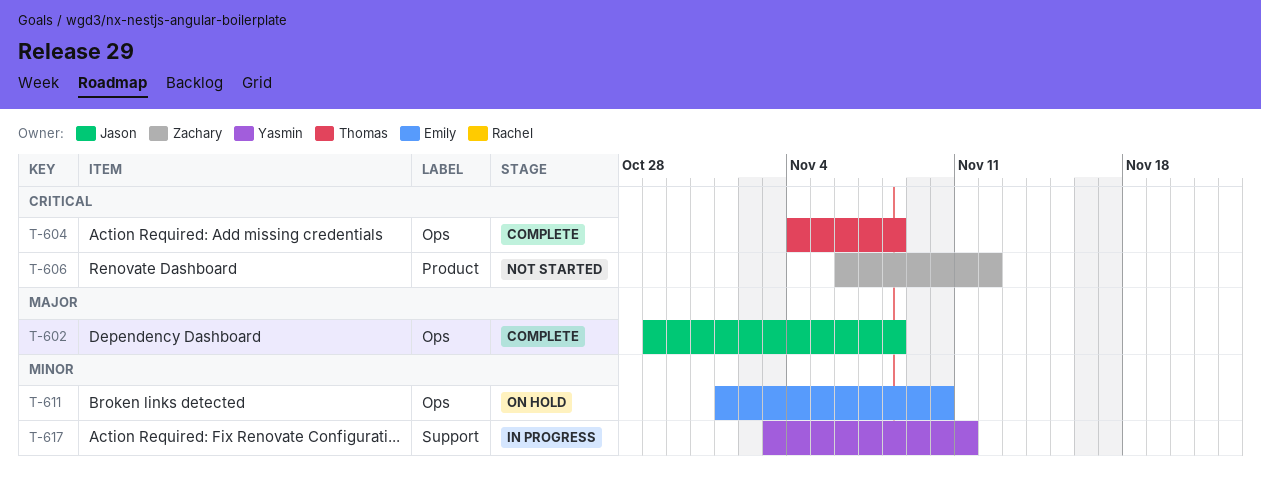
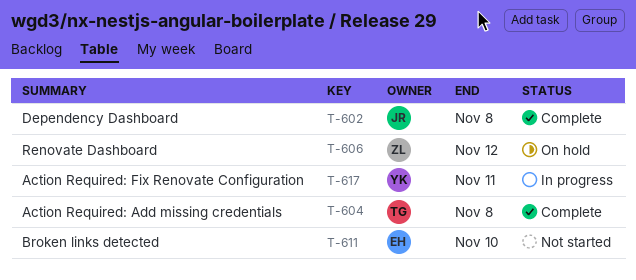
T-606, status: Not started -> On hold
T-611, status: On hold -> Not started

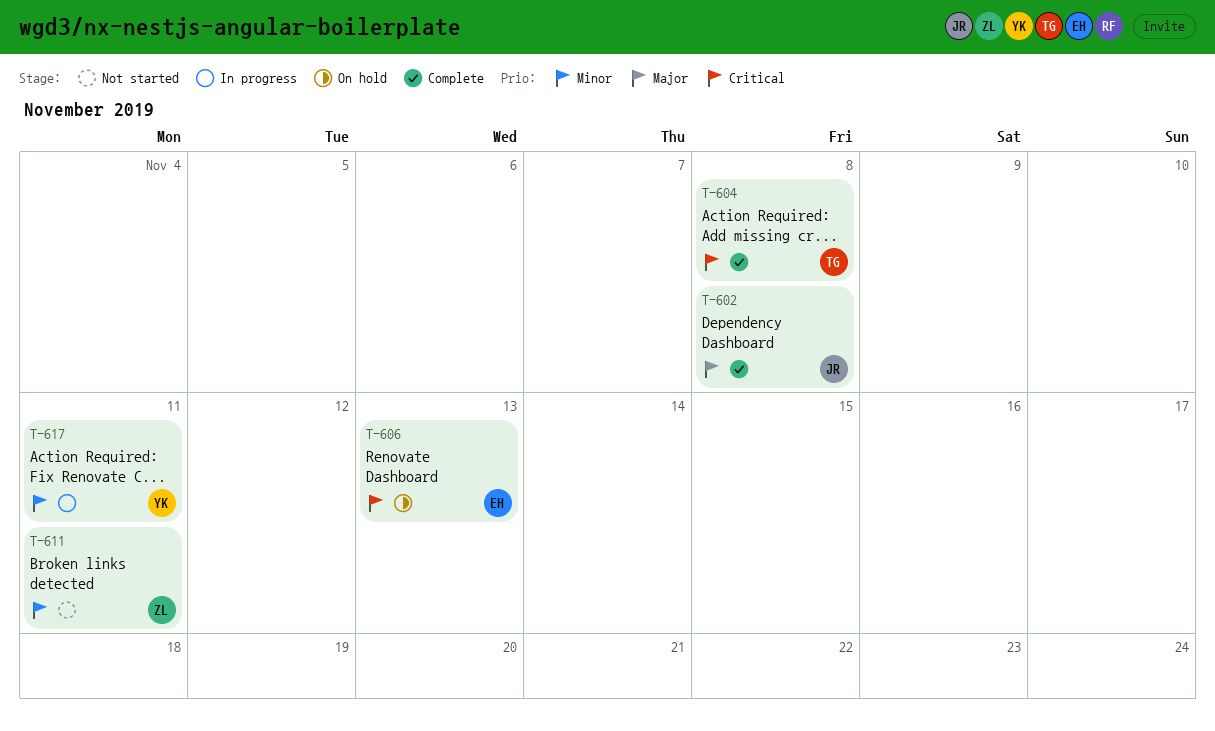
T-606, owner: ZL -> EH
T-606, due: Nov 12 -> Nov 13
T-611, owner: EH -> ZL
T-611, due: Nov 10 -> Nov 11

